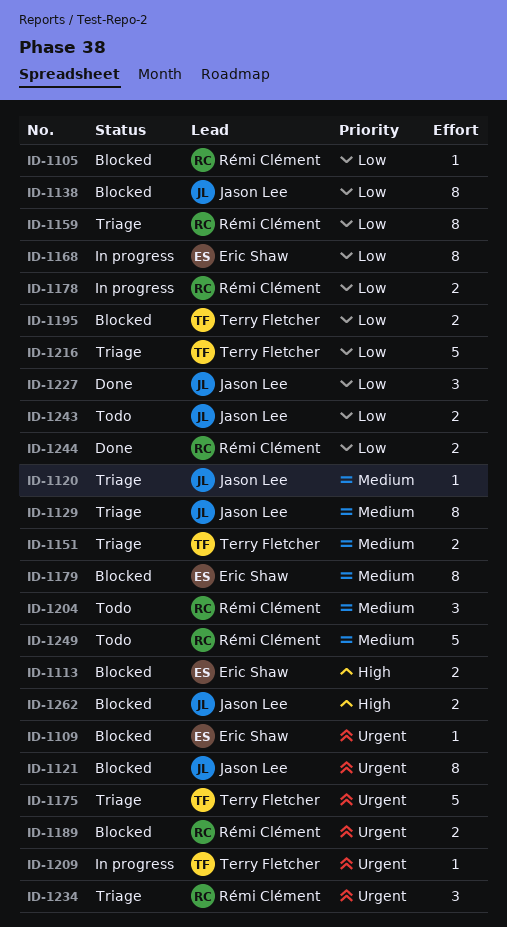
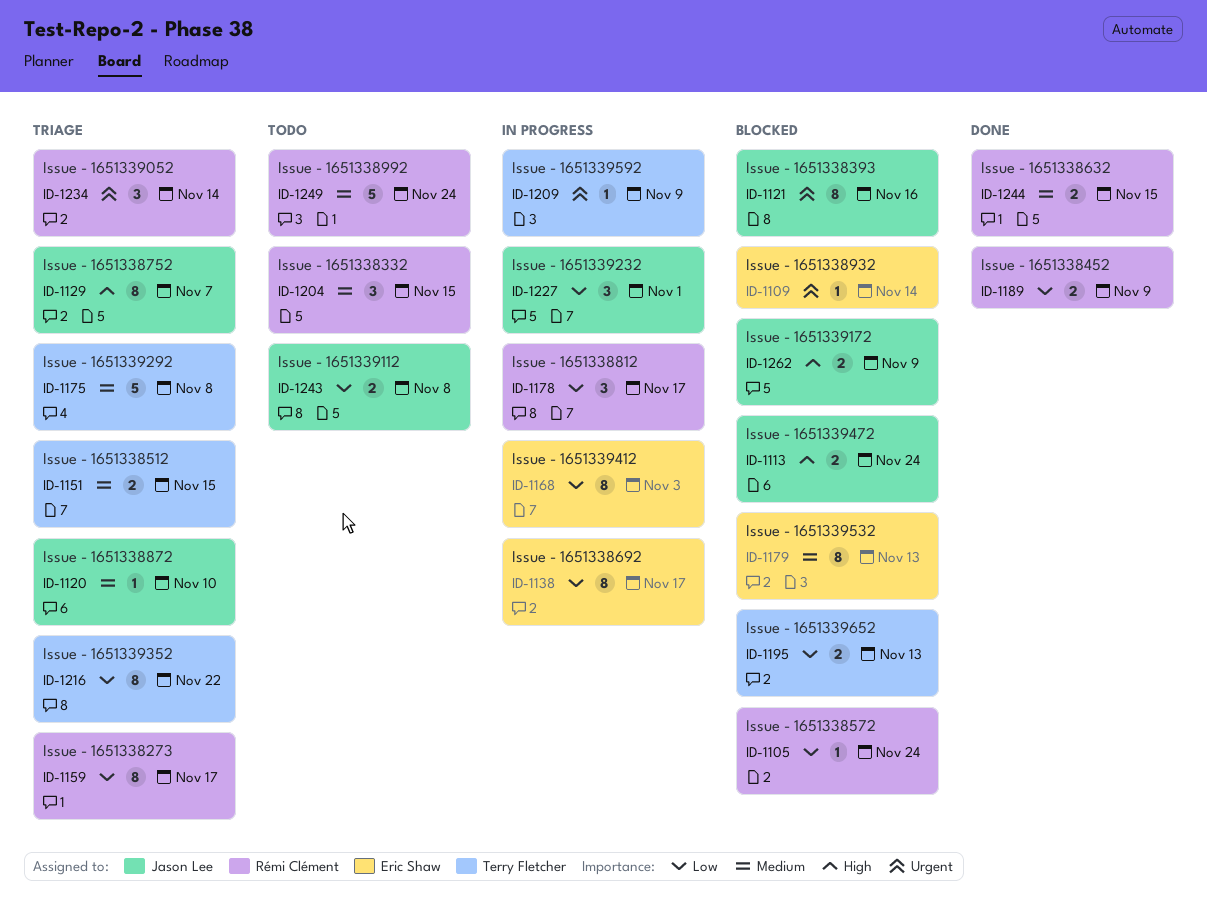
ID-1113, owner: Eric Shaw -> Jason Lee
ID-1129, priority: Medium -> High
ID-1138, status: Blocked -> In progress
ID-1138, owner: Jason Lee -> Eric Shaw
ID-1175, priority: Urgent -> Medium
ID-1178, estimate: 2 -> 3
ID-1189, status: Blocked -> Done
ID-1189, priority: Urgent -> Low
ID-1216, estimate: 5 -> 8
ID-1227, status: Done -> In progress
ID-1244, priority: Low -> Medium

